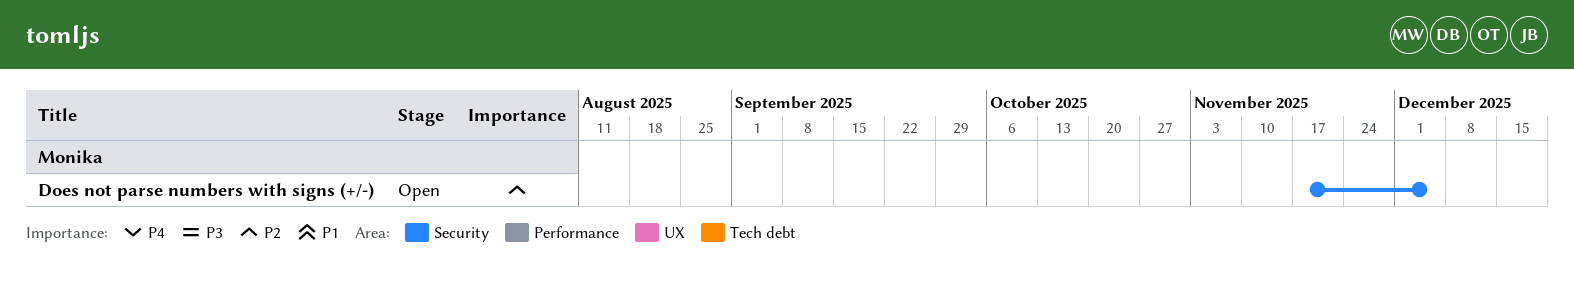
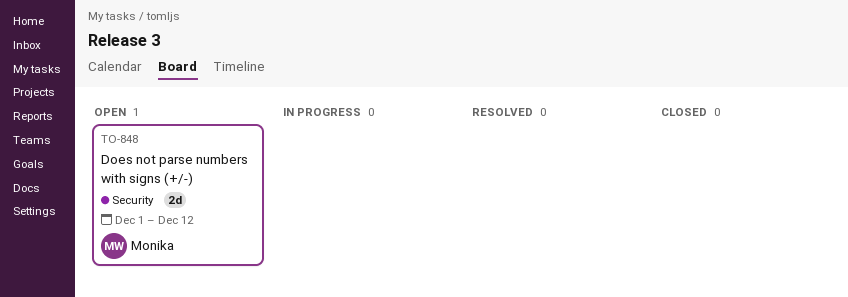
Does not parse numbers with signs (+/-), start: Nov 17 -> Dec 1
Does not parse numbers with signs (+/-), due: Dec 5 -> Dec 12

